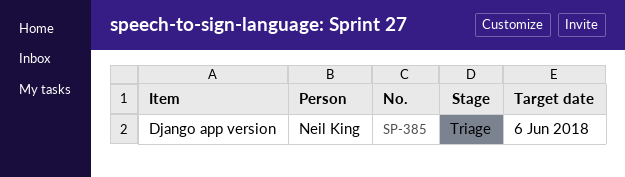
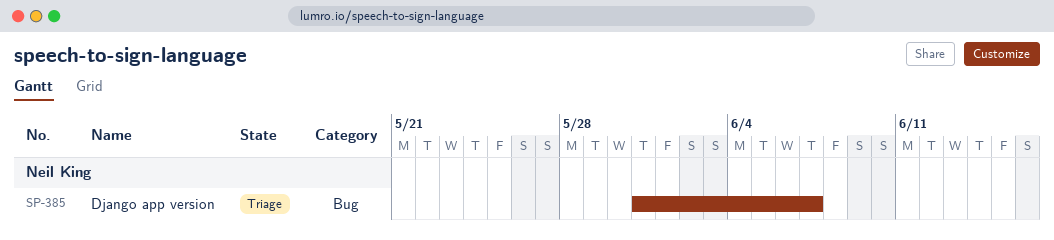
SP-385, due: Jun 6 -> Jun 7

